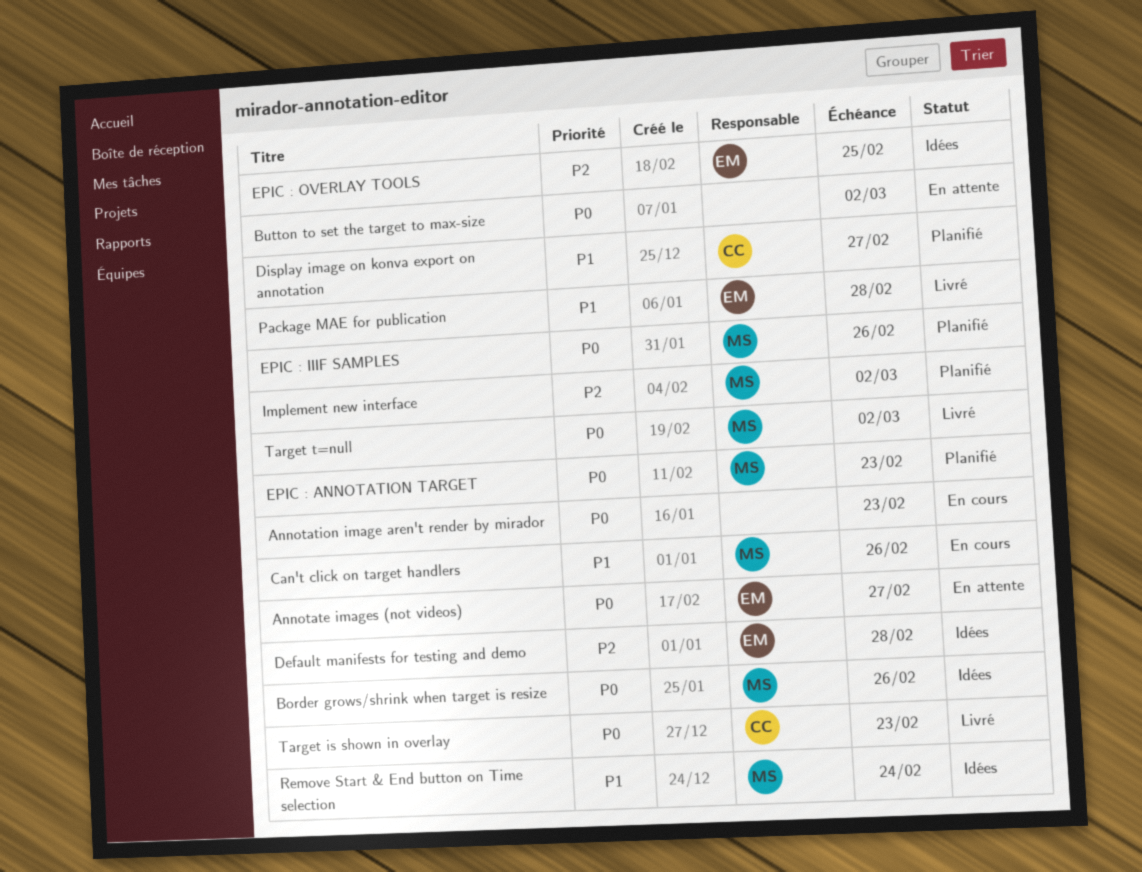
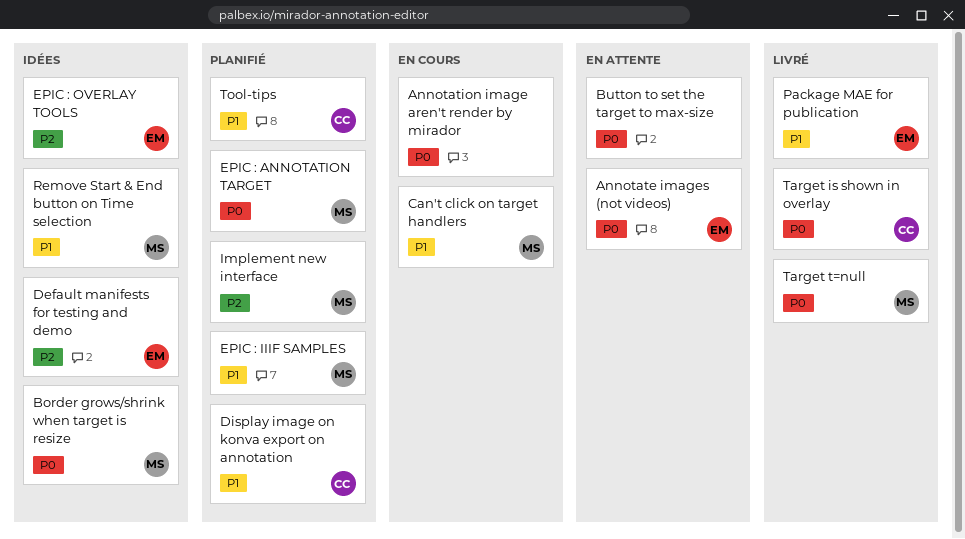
EPIC : IIIF SAMPLES, priority: P0 -> P1
Tool-tips: none -> present

